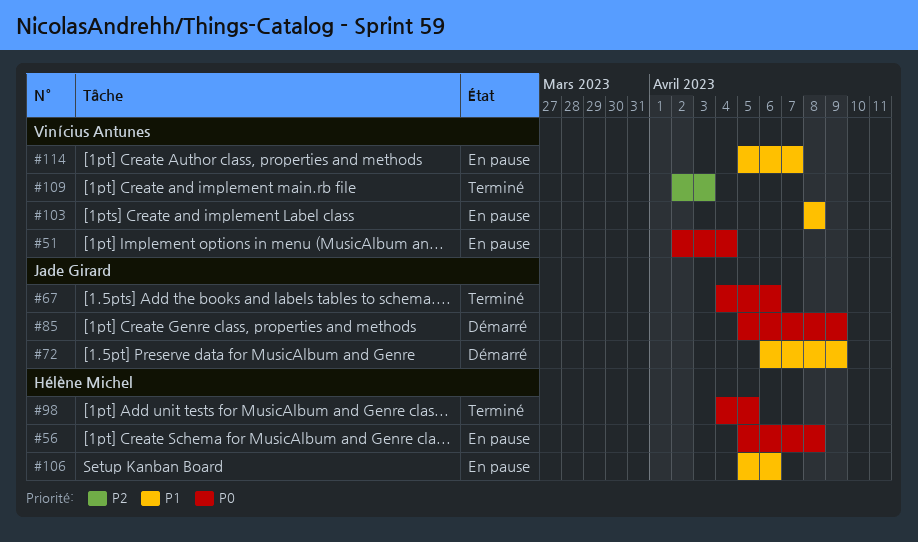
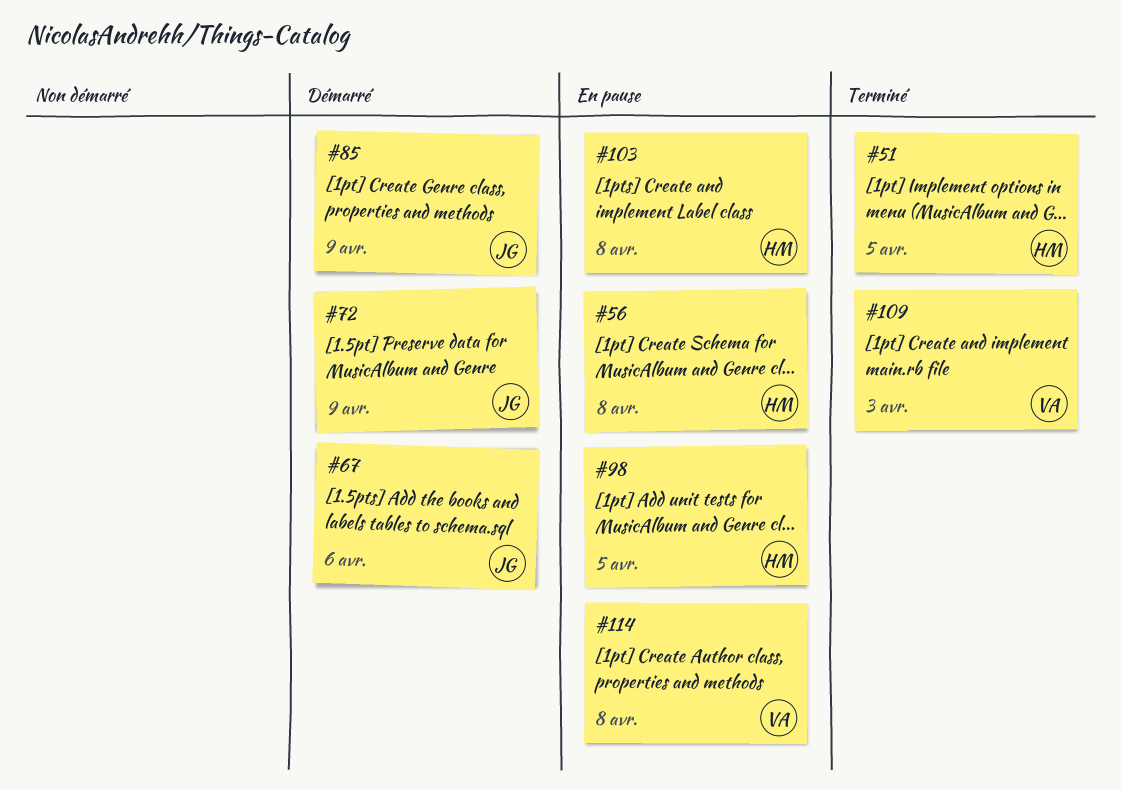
#51, status: En pause -> Terminé
#51, owner: Vinícius Antunes -> Hélène Michel
#51, due: Apr 4 -> Apr 5
#67, status: Terminé -> Démarré
#98, status: Terminé -> En pause
#103, owner: Vinícius Antunes -> Hélène Michel
#106: present -> none
#114, due: Apr 7 -> Apr 8

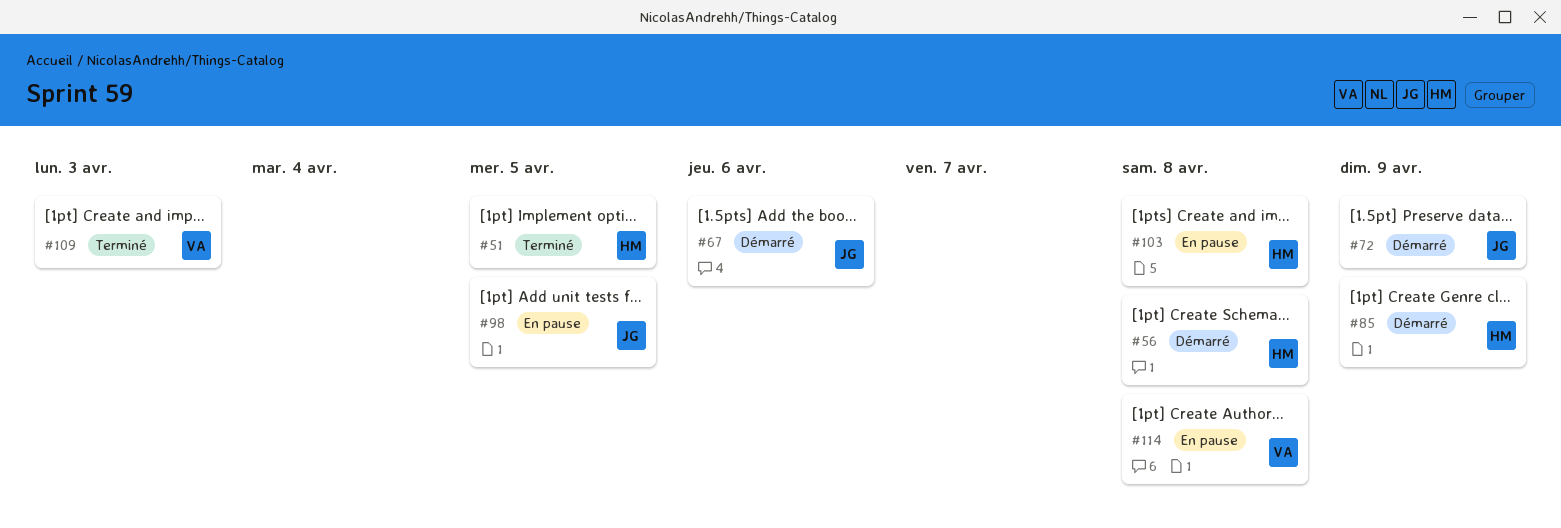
#56, status: En pause -> Démarré
#85, owner: JG -> HM
#98, owner: HM -> JG

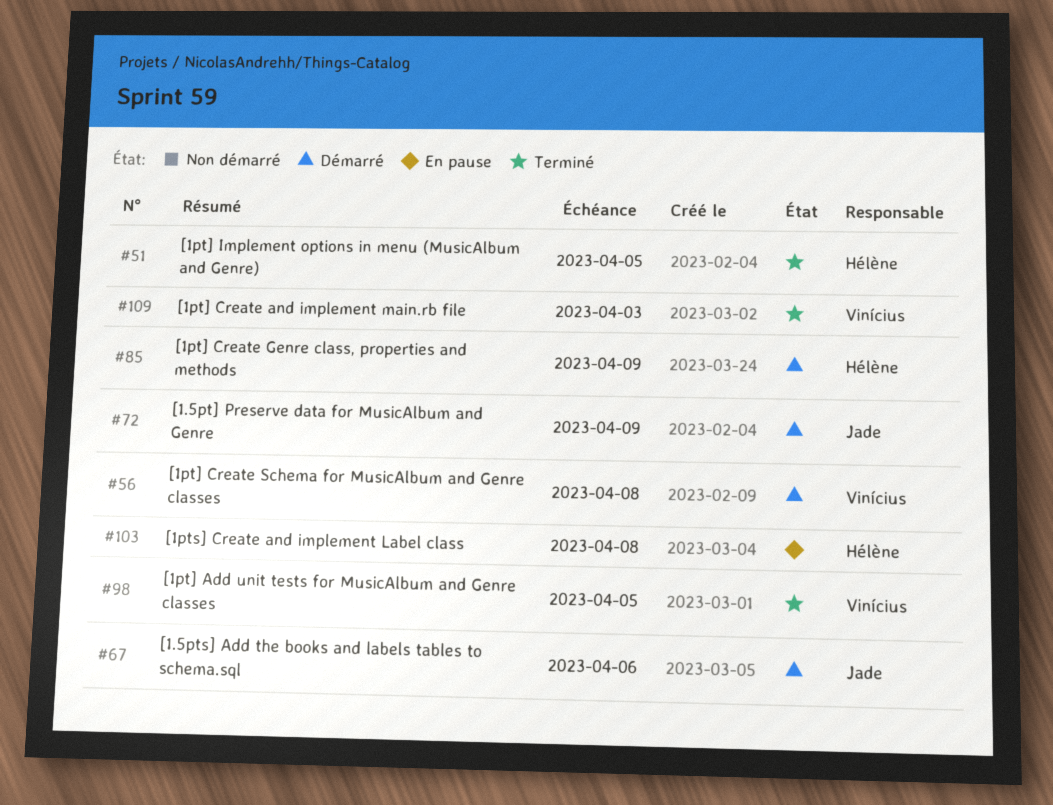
#56, owner: Hélène -> Vinícius
#98, status: En pause -> Terminé
#98, owner: Jade -> Vinícius
#114: present -> none

